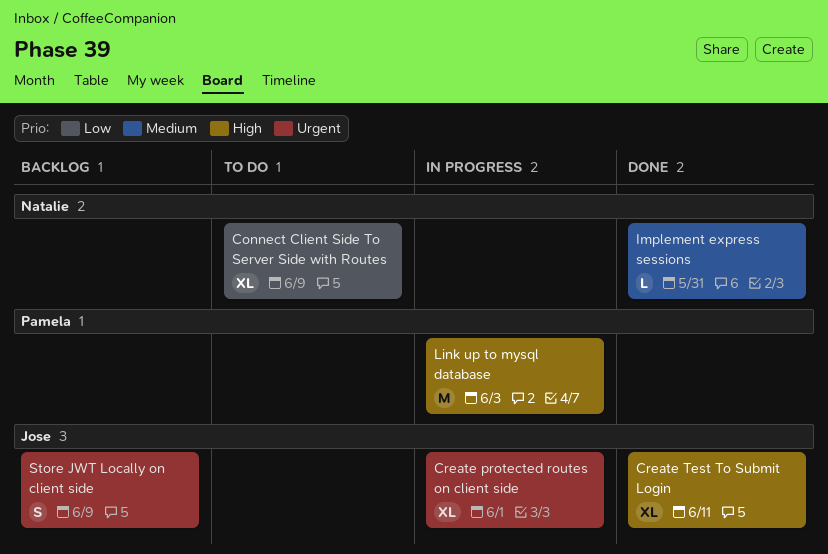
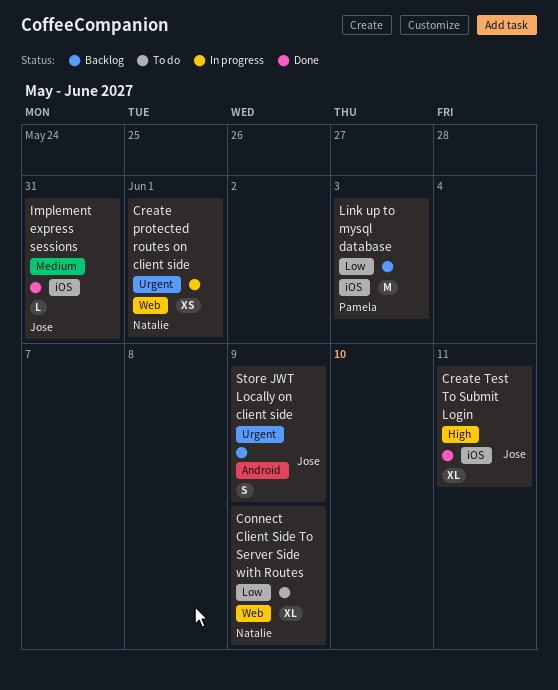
Create protected routes on client side, owner: Jose -> Natalie
Create protected routes on client side, estimate: XL -> XS
Implement express sessions, owner: Natalie -> Jose
Link up to mysql database, status: In progress -> Backlog
Link up to mysql database, priority: High -> Low

